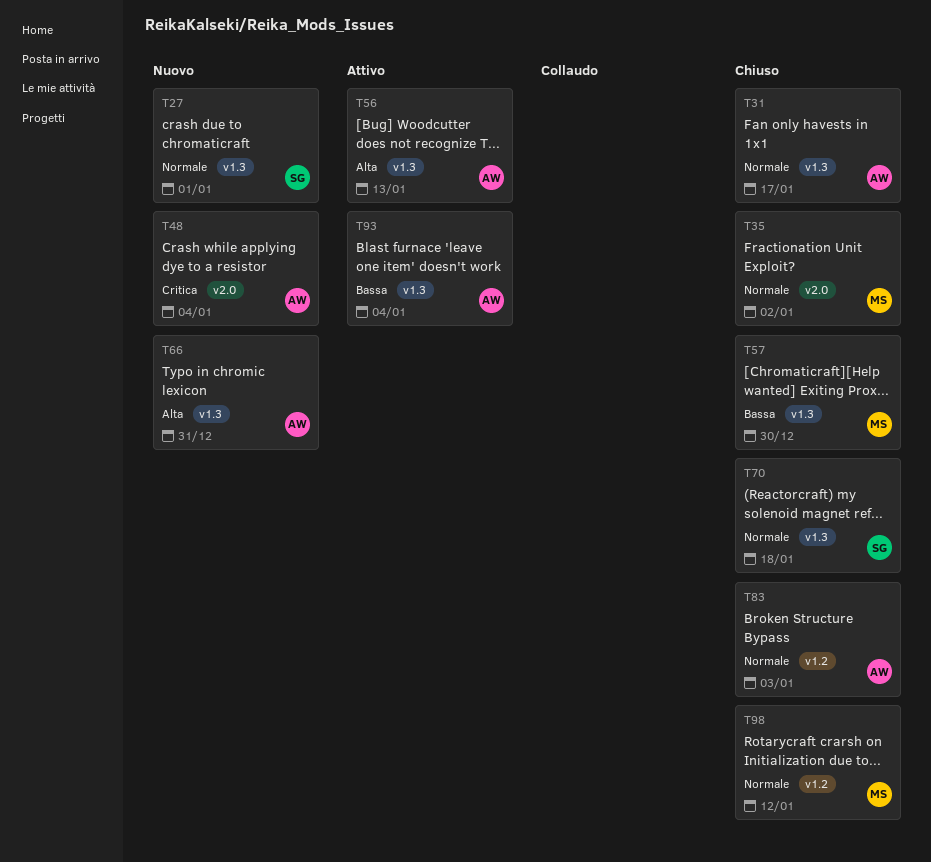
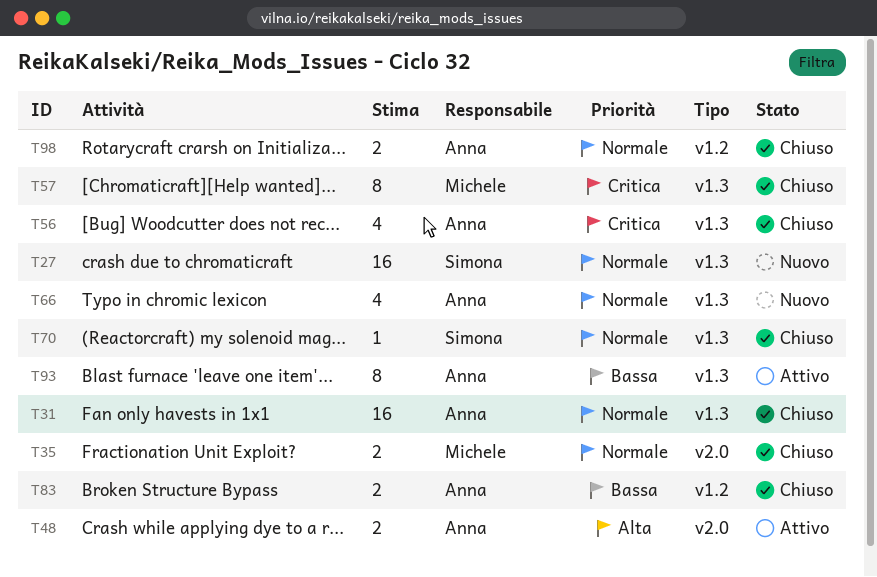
T48, status: Nuovo -> Attivo
T48, priority: Critica -> Alta
T56, status: Attivo -> Chiuso
T56, priority: Alta -> Critica
T57, priority: Bassa -> Critica
T66, priority: Alta -> Normale
T83, priority: Normale -> Bassa
T98, owner: Michele -> Anna

